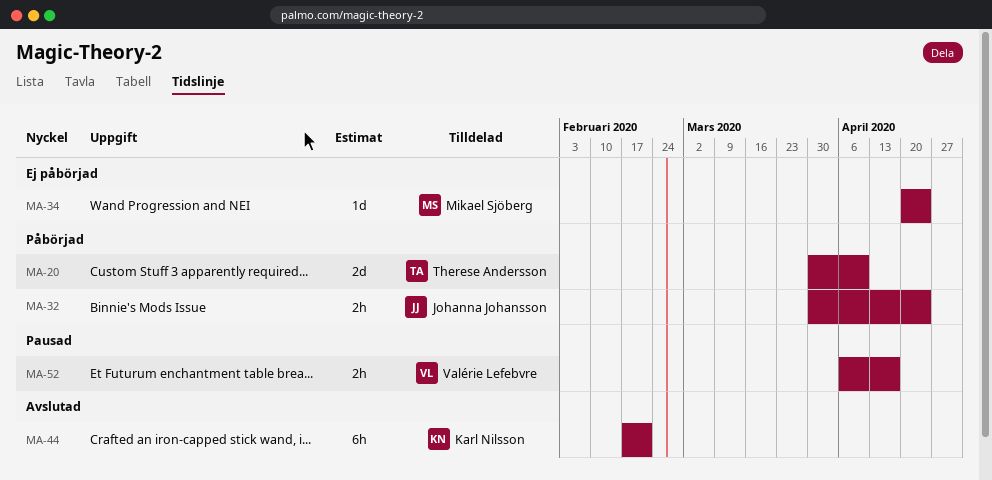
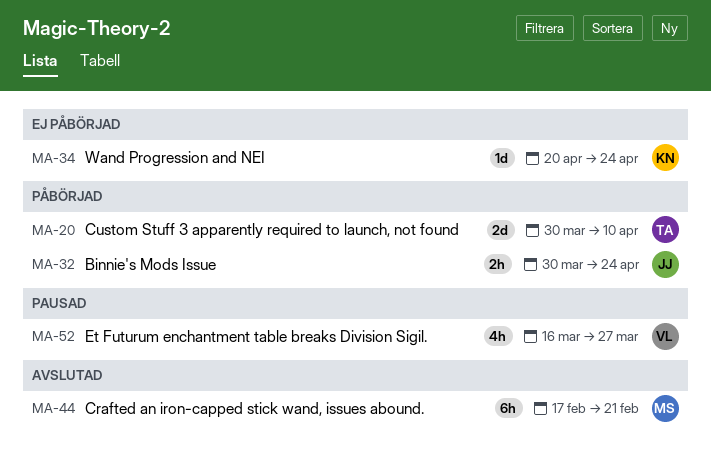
MA-34, owner: Mikael Sjöberg -> Karl Nilsson
MA-44, owner: Karl Nilsson -> Mikael Sjöberg
MA-52, estimate: 2h -> 4h
MA-52, start: Apr 6 -> Mar 16
MA-52, due: Apr 17 -> Mar 27

